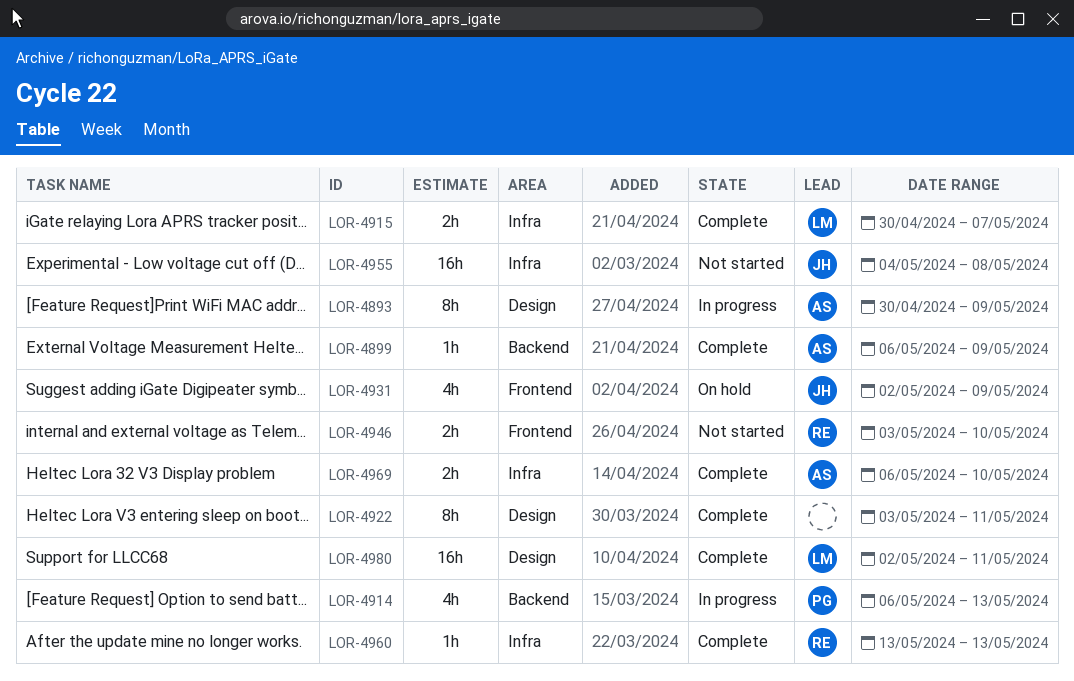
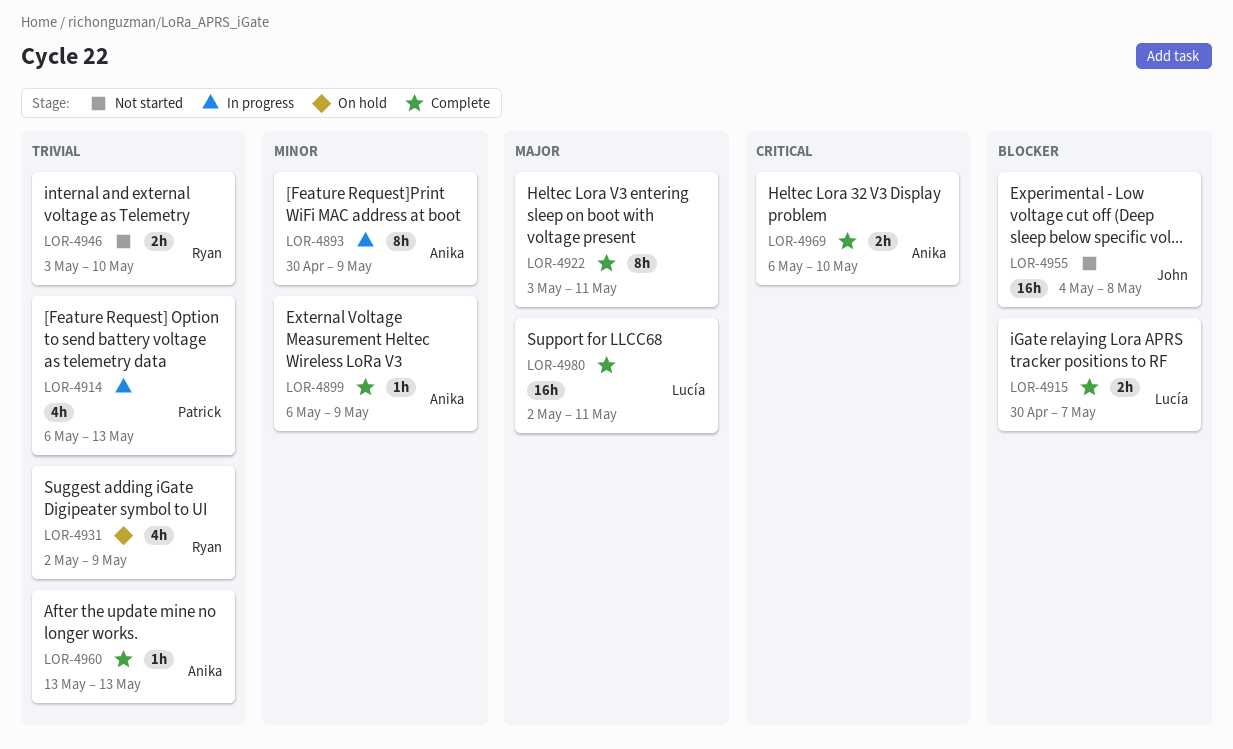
LOR-4931, owner: John -> Ryan
LOR-4960, owner: Ryan -> Anika

